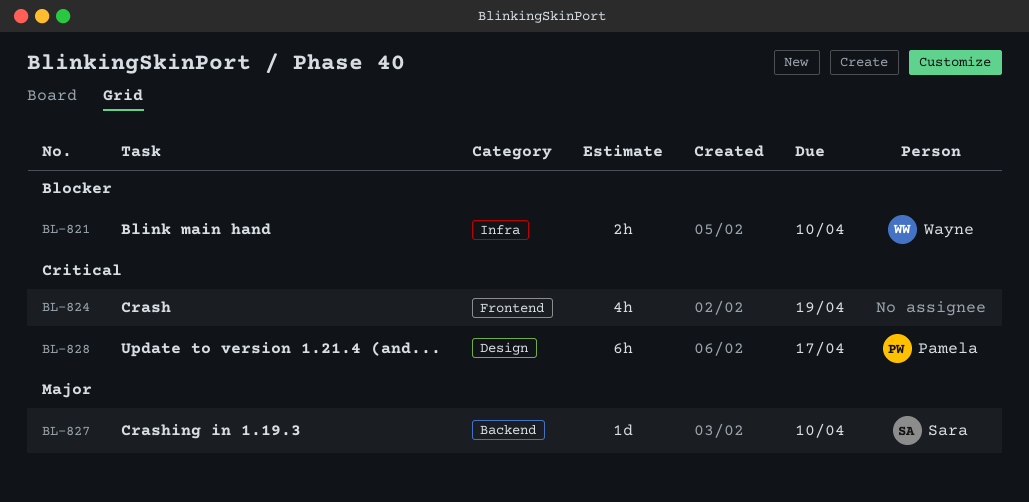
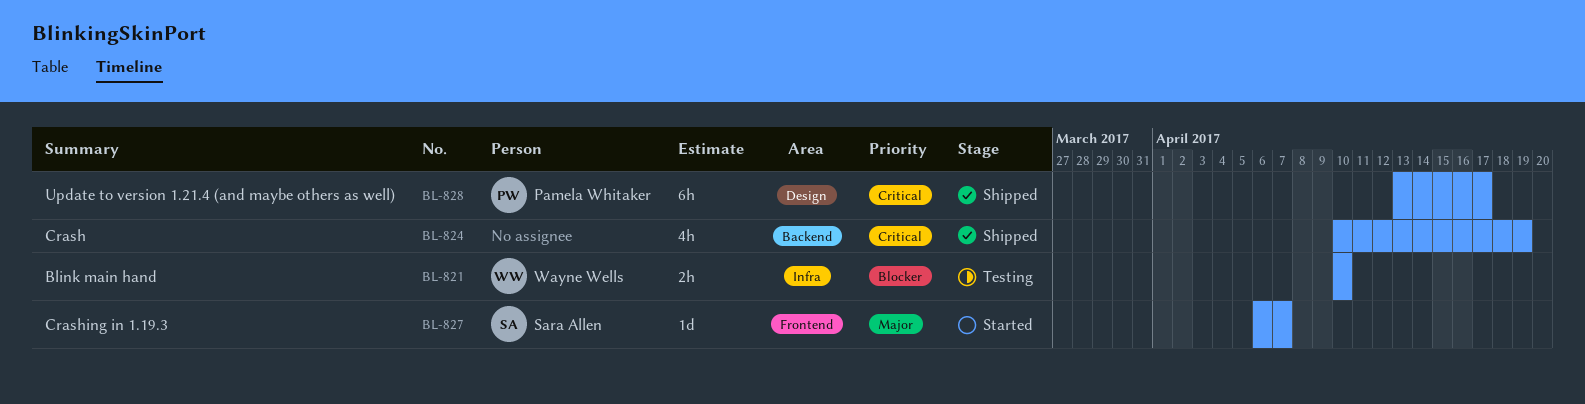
BL-824, label: Frontend -> Backend
BL-827, label: Backend -> Frontend
BL-827, due: Apr 10 -> Apr 7

